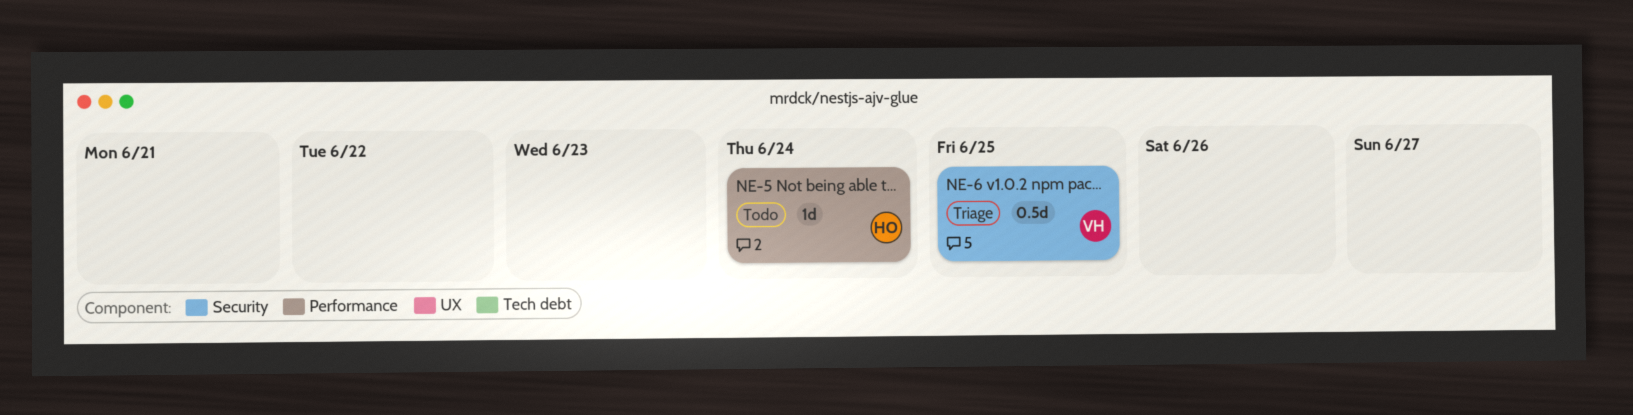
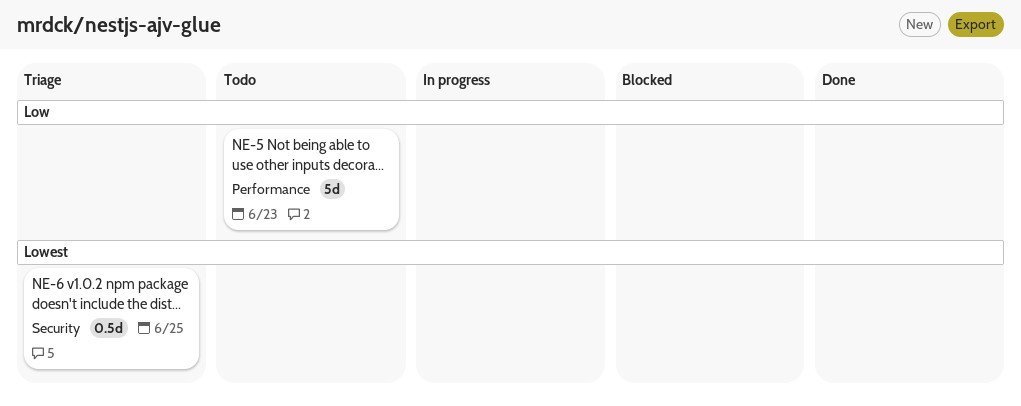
NE-5, estimate: 1d -> 5d
NE-5, due: Jun 24 -> Jun 23

